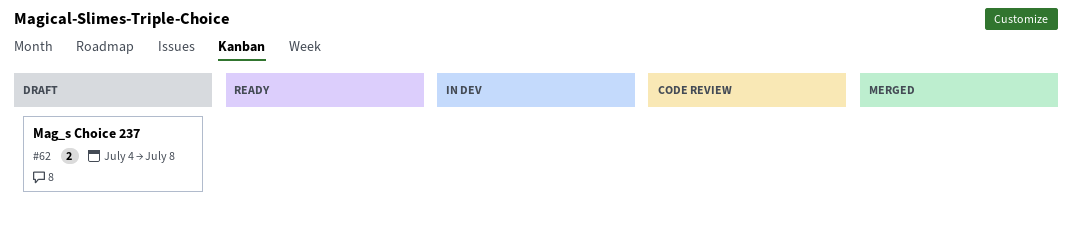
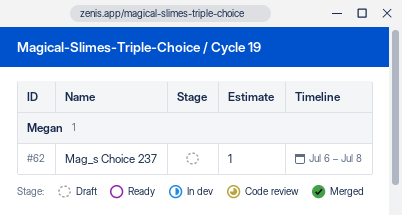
#62, estimate: 2 -> 1
#62, start: Jul 4 -> Jul 6

